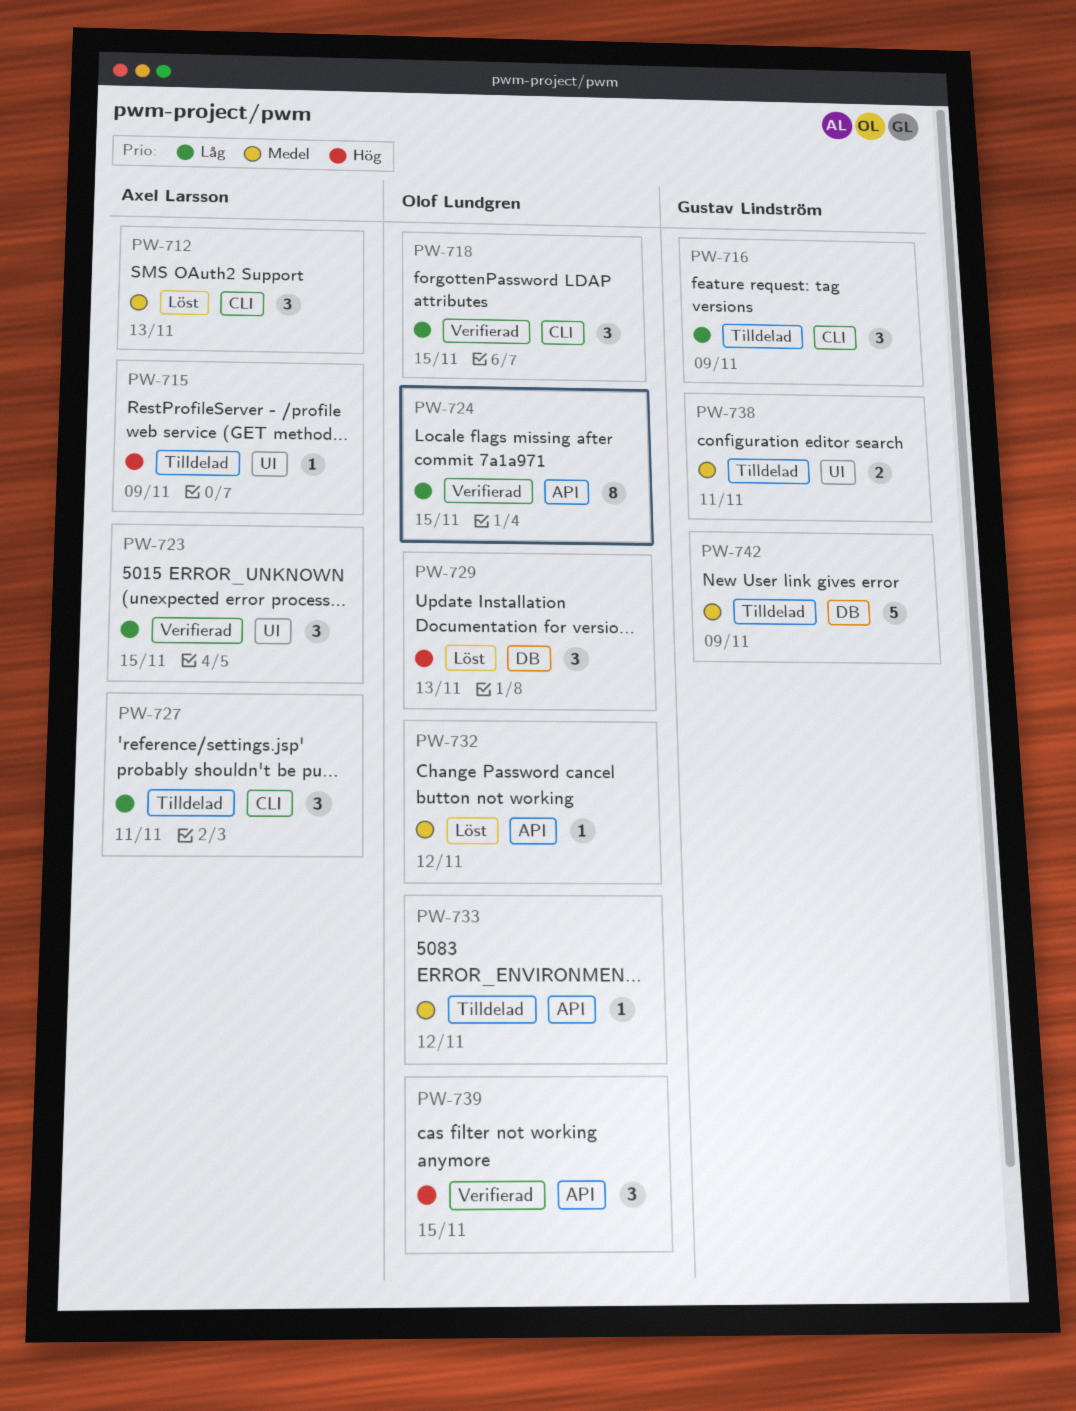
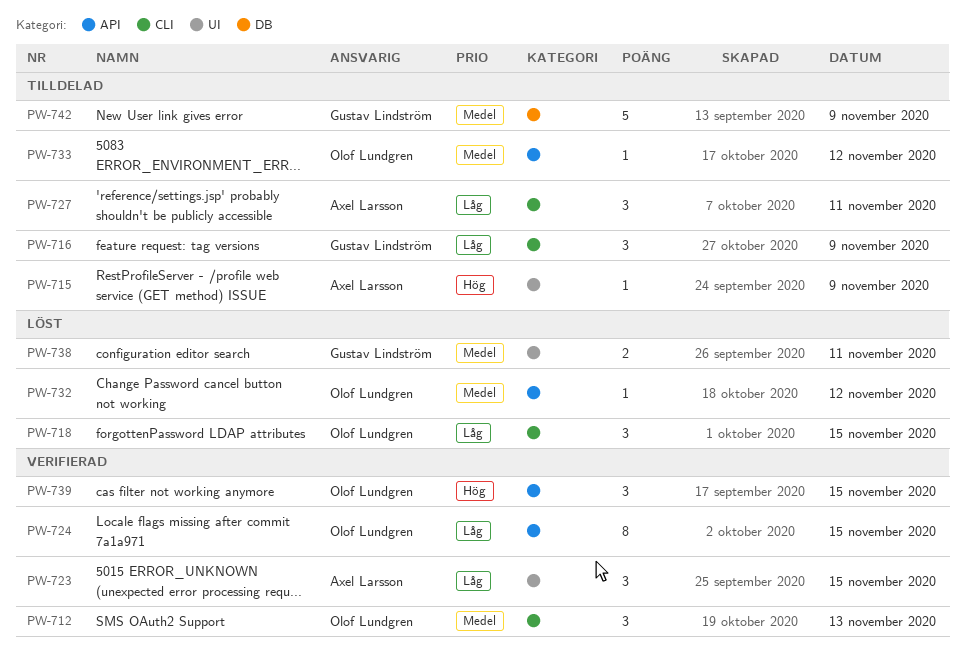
PW-712, status: Löst -> Verifierad
PW-712, owner: Axel Larsson -> Olof Lundgren
PW-718, status: Verifierad -> Löst
PW-729: present -> none
PW-738, status: Tilldelad -> Löst

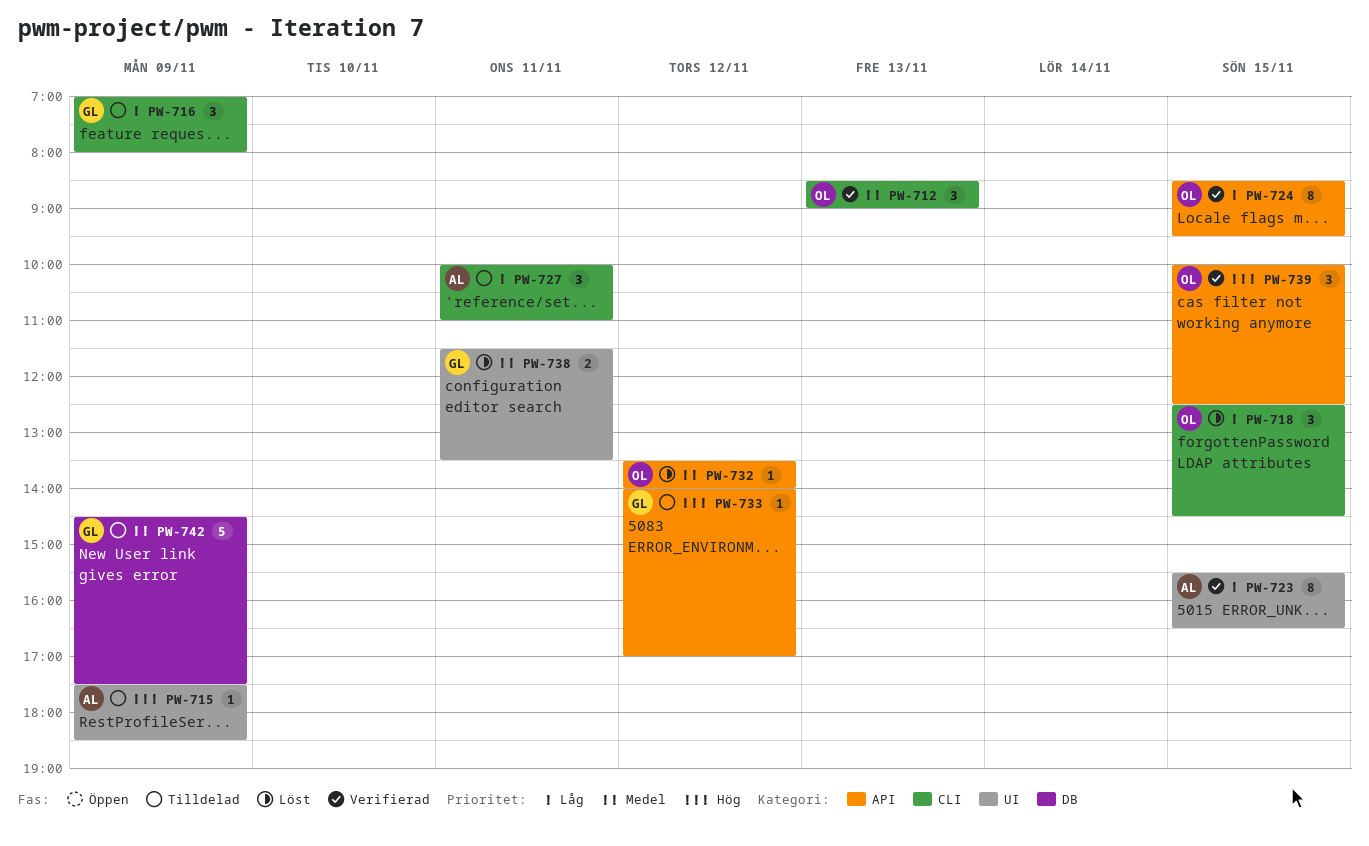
PW-723, estimate: 3 -> 8
PW-733, owner: Olof Lundgren -> Gustav Lindström
PW-733, priority: Medel -> Hög

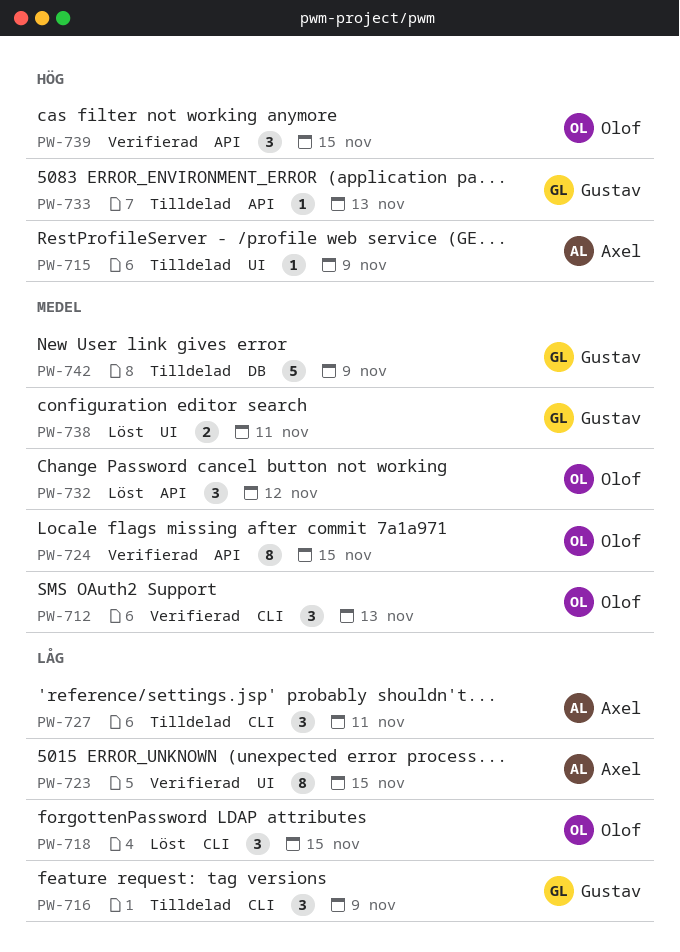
PW-724, priority: Låg -> Medel
PW-732, estimate: 1 -> 3
PW-733, day: Nov 12 -> Nov 13

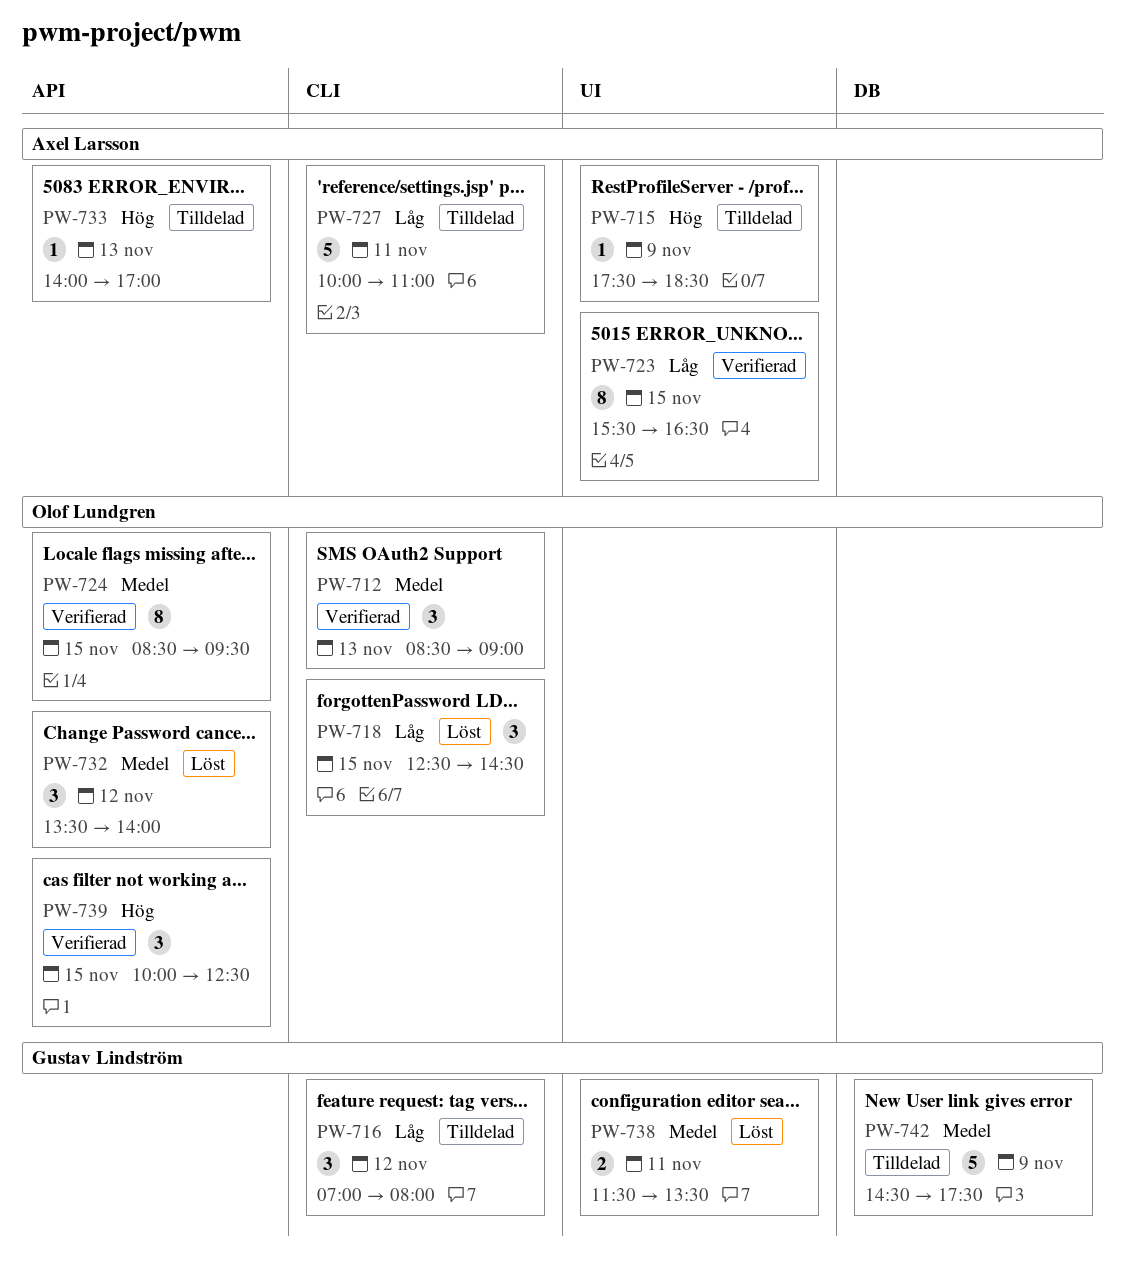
PW-716, day: Nov 9 -> Nov 12
PW-727, estimate: 3 -> 5
PW-733, owner: Gustav Lindström -> Axel Larsson

